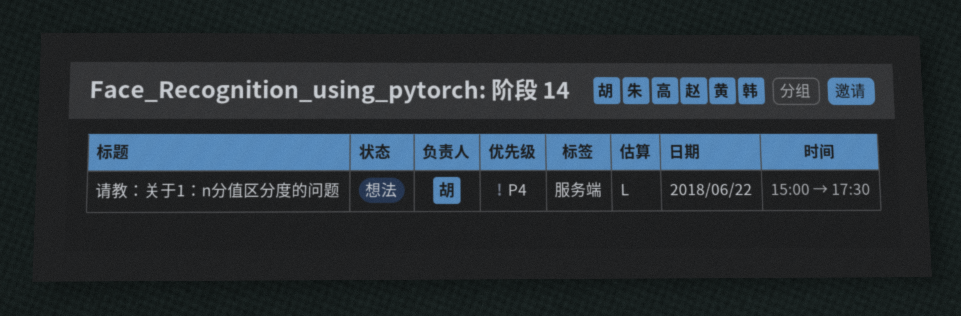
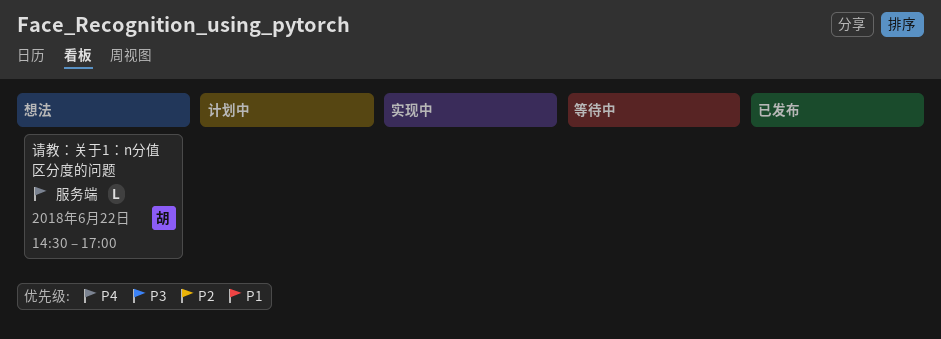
请教：关于1：n分值区分度的问题, begins: 15:00 -> 14:30
请教：关于1：n分值区分度的问题, ends: 17:30 -> 17:00

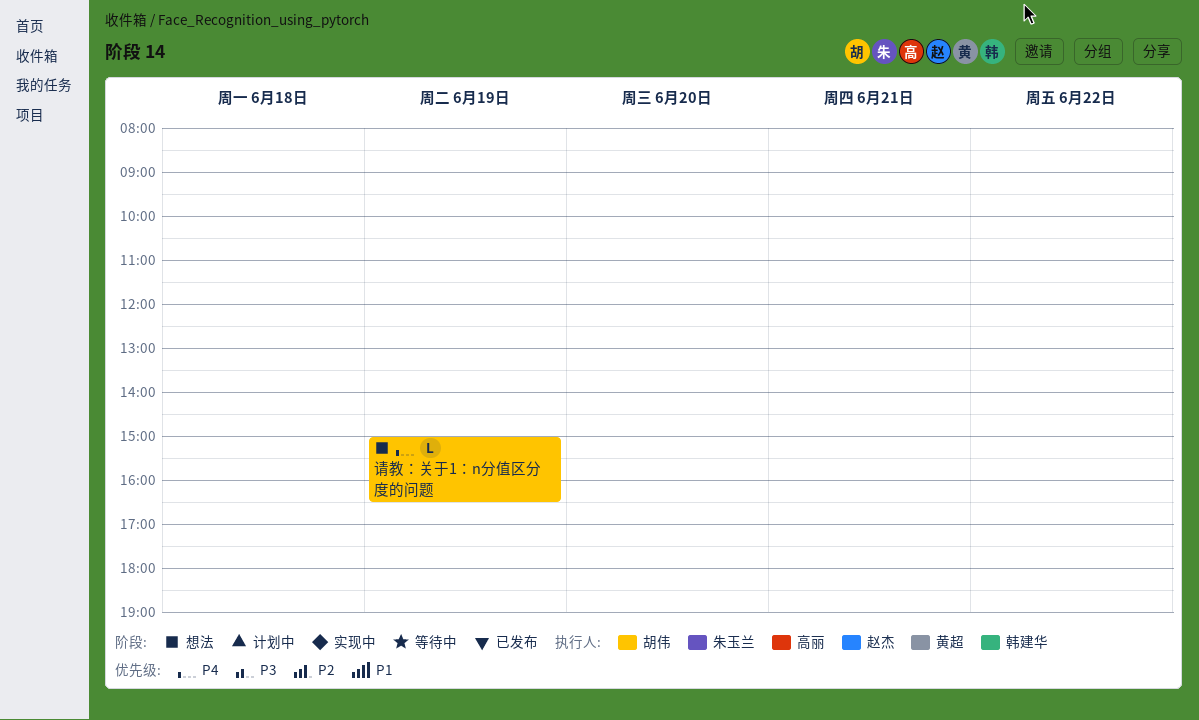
请教：关于1：n分值区分度的问题, day: Jun 22 -> Jun 19
请教：关于1：n分值区分度的问题, begins: 14:30 -> 15:00
请教：关于1：n分值区分度的问题, ends: 17:00 -> 16:30

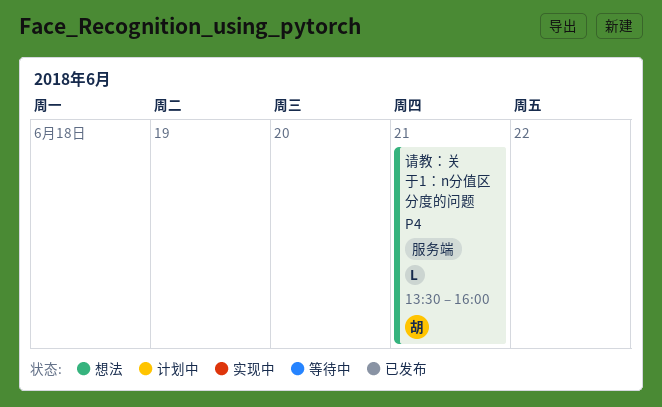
请教：关于1：n分值区分度的问题, day: Jun 19 -> Jun 21
请教：关于1：n分值区分度的问题, begins: 15:00 -> 13:30
请教：关于1：n分值区分度的问题, ends: 16:30 -> 16:00

